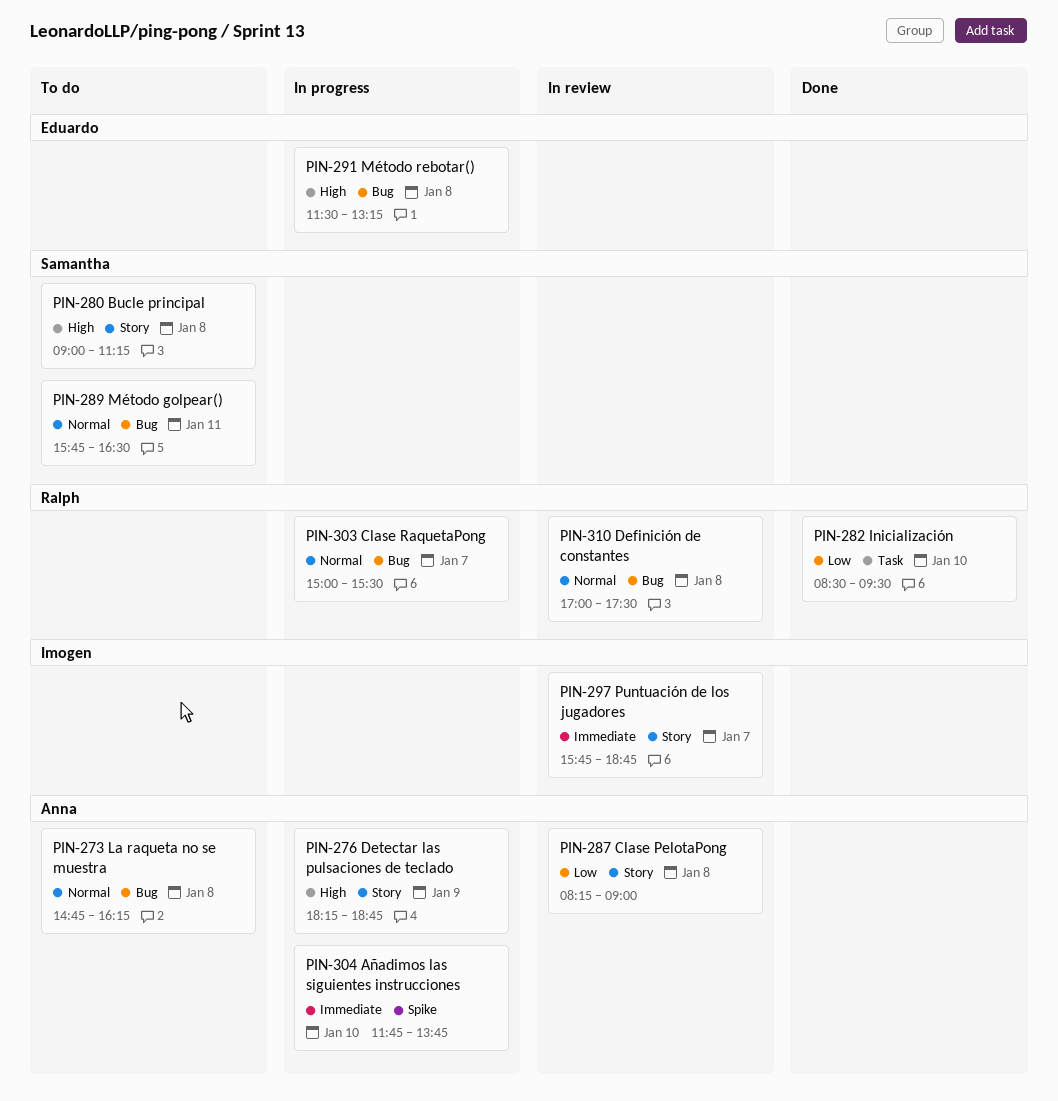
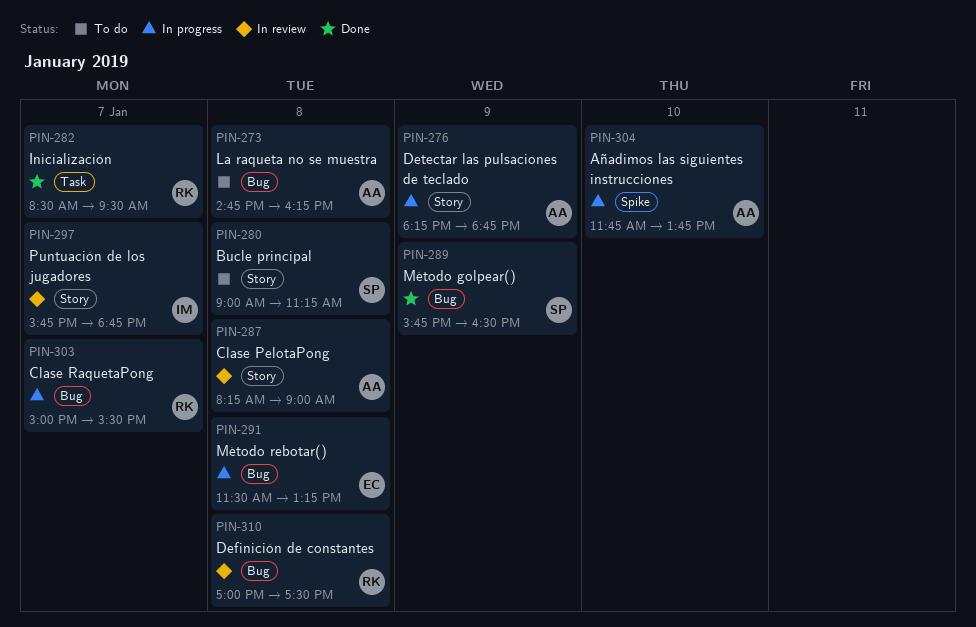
PIN-282, day: Jan 10 -> Jan 7
PIN-289, status: To do -> Done
PIN-289, day: Jan 11 -> Jan 9

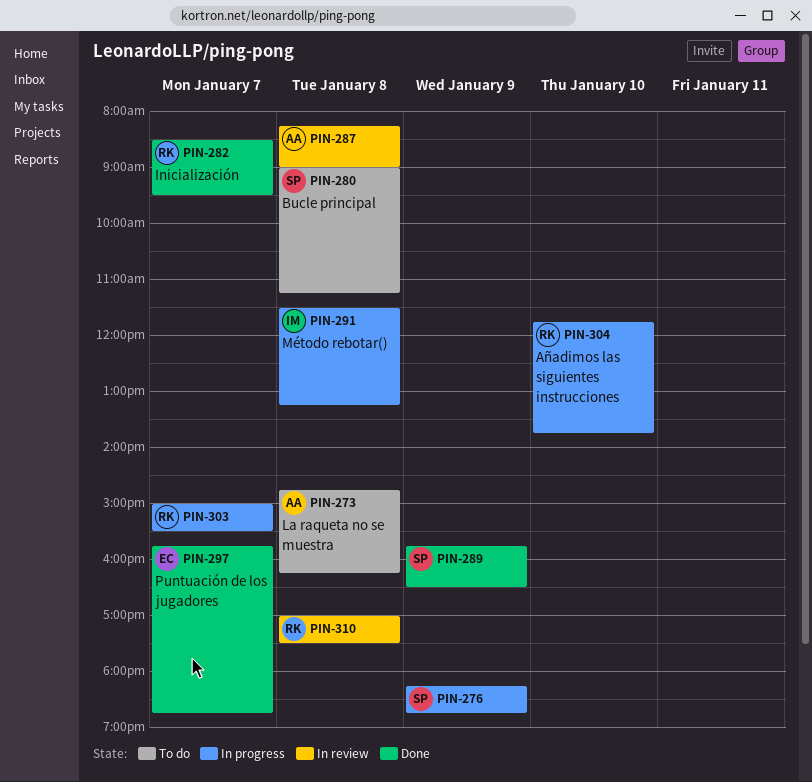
PIN-276, owner: AA -> SP
PIN-291, owner: EC -> IM
PIN-297, status: In review -> Done
PIN-297, owner: IM -> EC
PIN-304, owner: AA -> RK

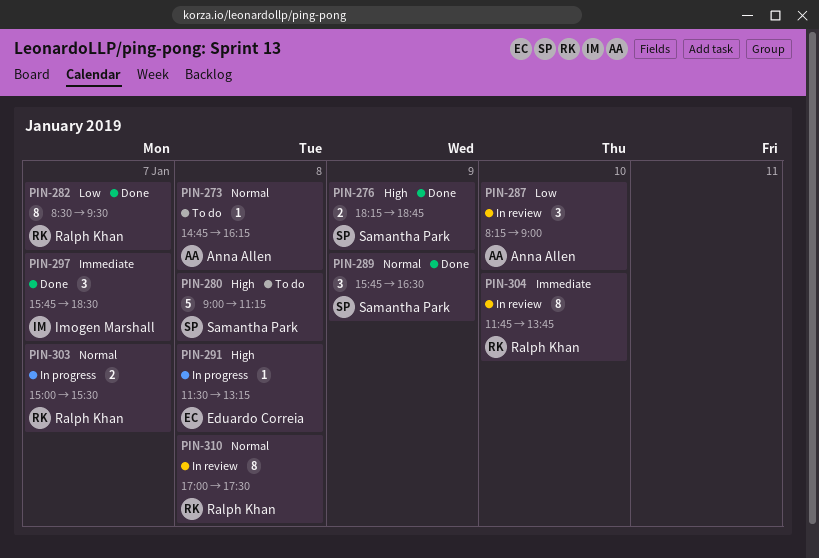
PIN-276, status: In progress -> Done
PIN-287, day: Jan 8 -> Jan 10
PIN-291, owner: Imogen Marshall -> Eduardo Correia
PIN-297, owner: Eduardo Correia -> Imogen Marshall
PIN-297, ends: 18:45 -> 18:30
PIN-304, status: In progress -> In review

